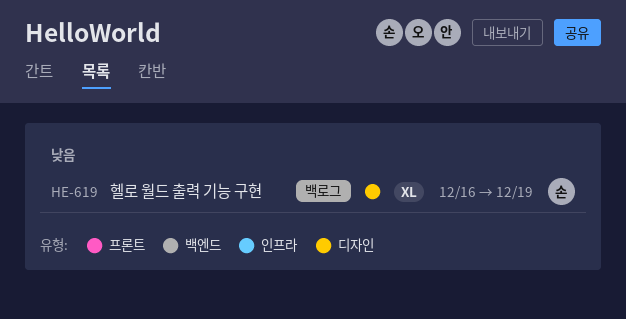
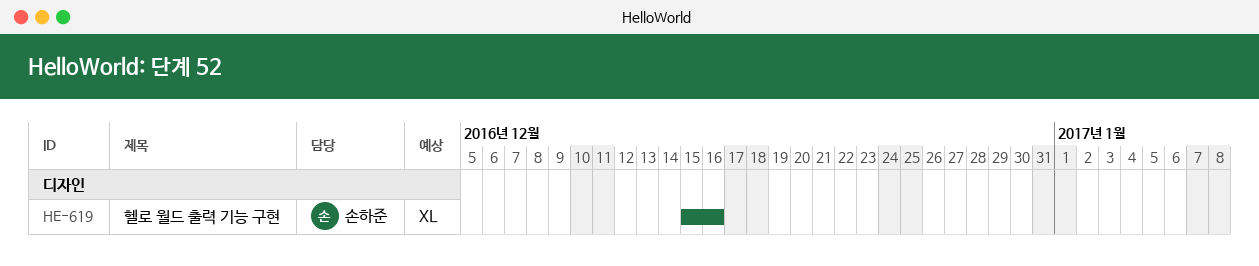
HE-619, start: Dec 16 -> Dec 15
HE-619, due: Dec 19 -> Dec 16

